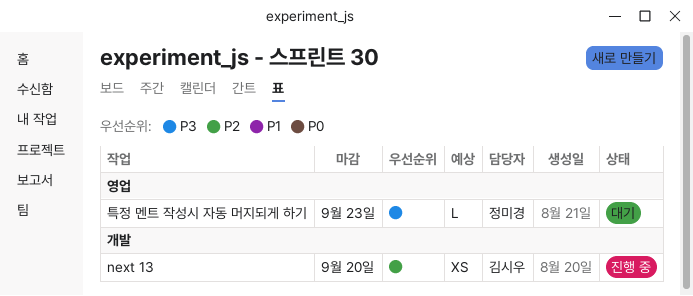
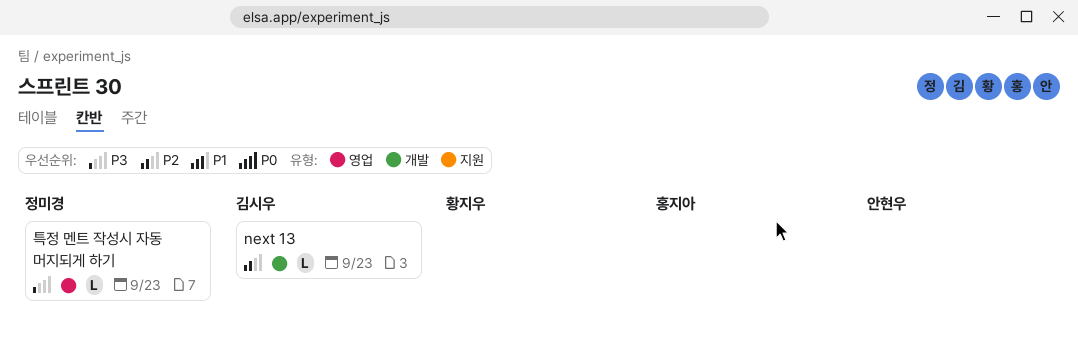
next 13, estimate: XS -> L
next 13, due: Sep 20 -> Sep 23

